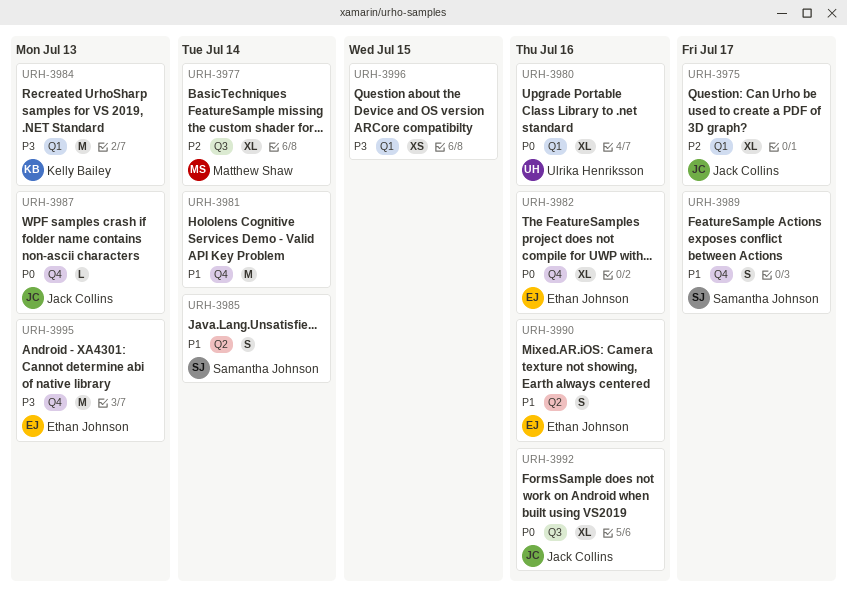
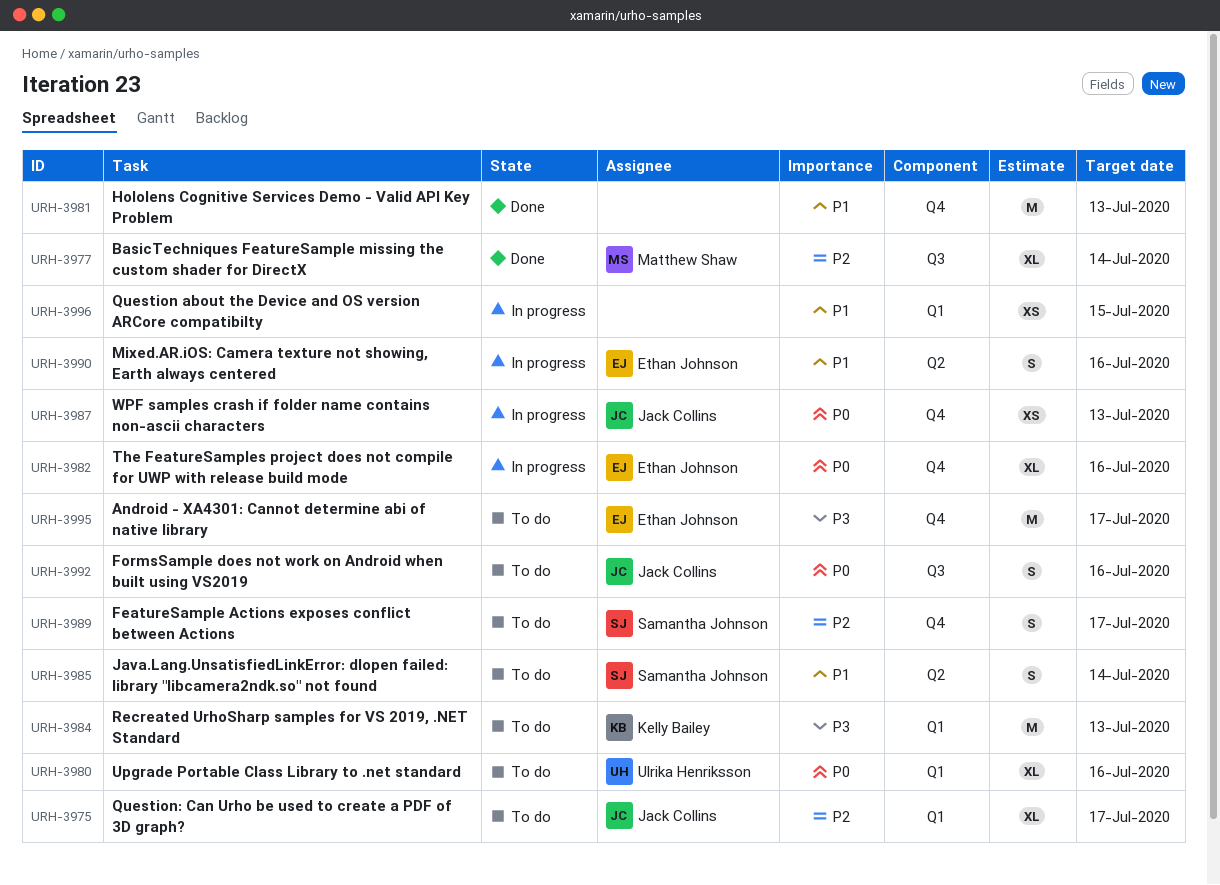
URH-3981, due: Jul 14 -> Jul 13
URH-3987, estimate: L -> XS
URH-3989, priority: P1 -> P2
URH-3992, estimate: XL -> S
URH-3995, due: Jul 13 -> Jul 17
URH-3996, priority: P3 -> P1

